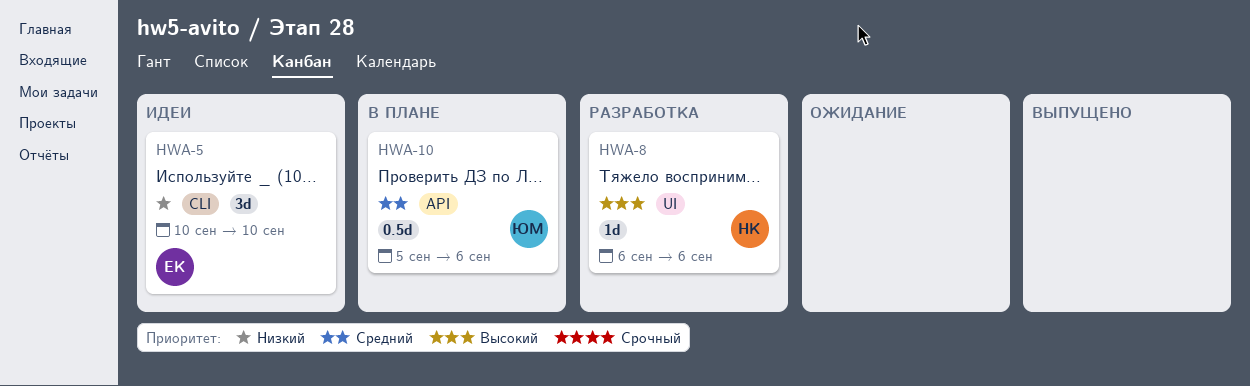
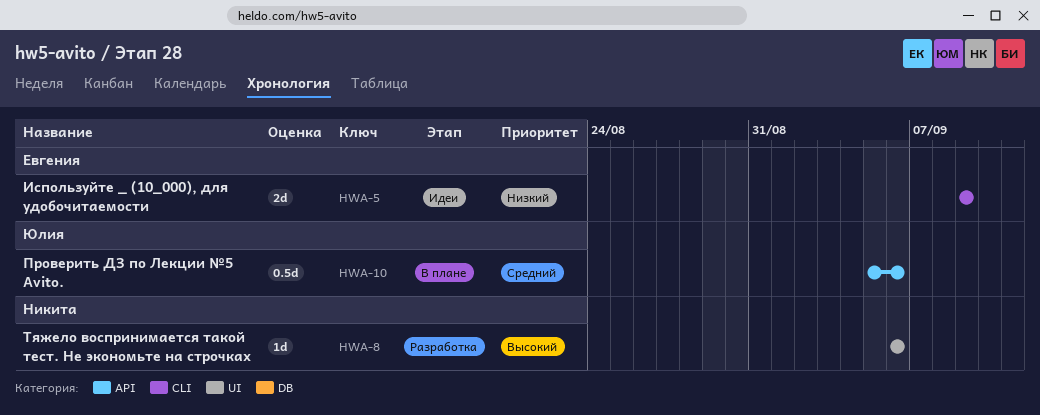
HWA-5, estimate: 3d -> 2d
HWA-5, start: Sep 10 -> Sep 9
HWA-5, due: Sep 10 -> Sep 9

